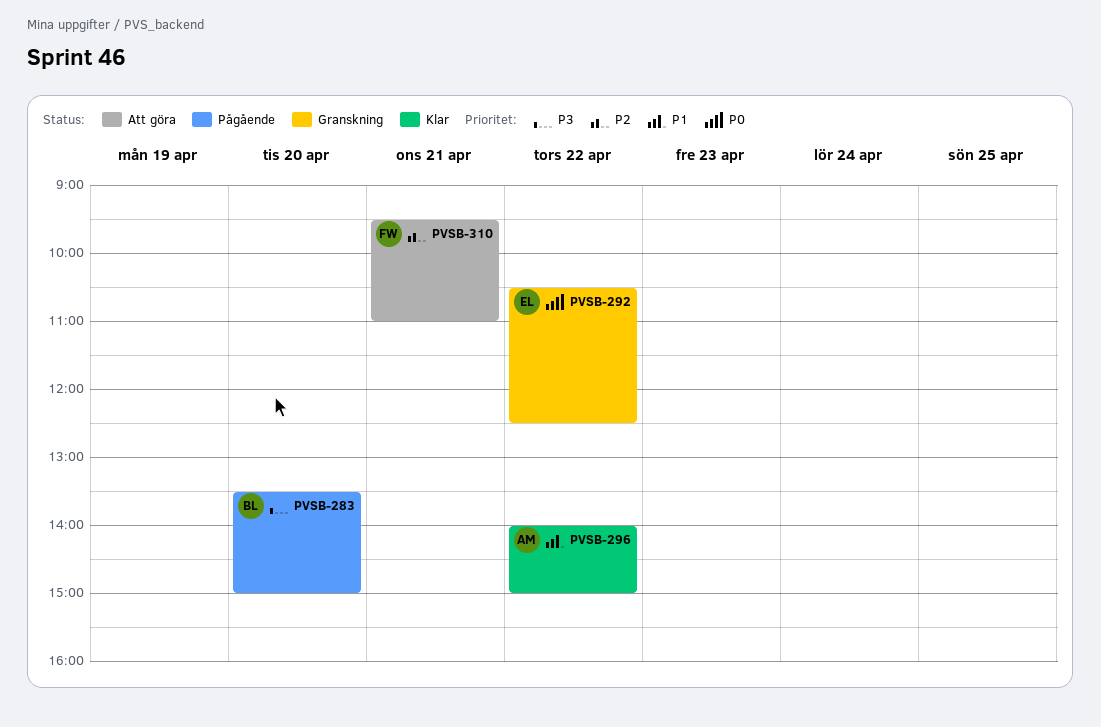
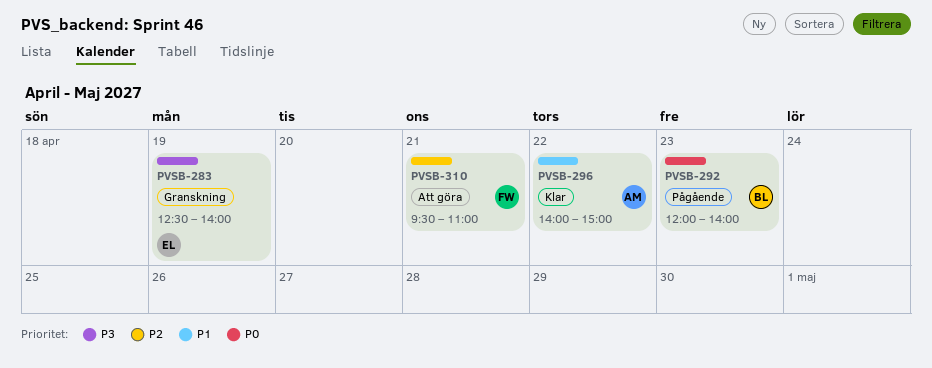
PVSB-283, status: Pågående -> Granskning
PVSB-283, owner: BL -> EL
PVSB-283, day: Apr 20 -> Apr 19
PVSB-283, begins: 13:30 -> 12:30
PVSB-283, ends: 15:00 -> 14:00
PVSB-292, status: Granskning -> Pågående
PVSB-292, owner: EL -> BL
PVSB-292, day: Apr 22 -> Apr 23
PVSB-292, begins: 10:30 -> 12:00
PVSB-292, ends: 12:30 -> 14:00

